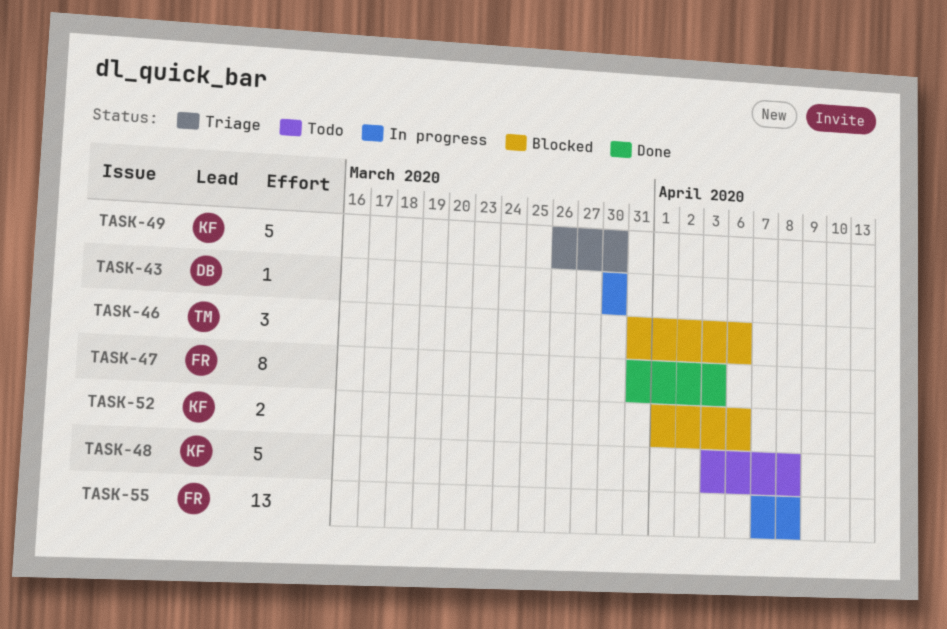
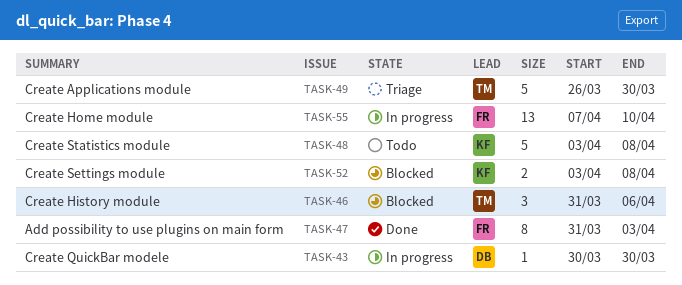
TASK-49, owner: KF -> TM
TASK-52, start: Apr 1 -> Apr 3
TASK-52, due: Apr 6 -> Apr 8
TASK-55, due: Apr 8 -> Apr 10

